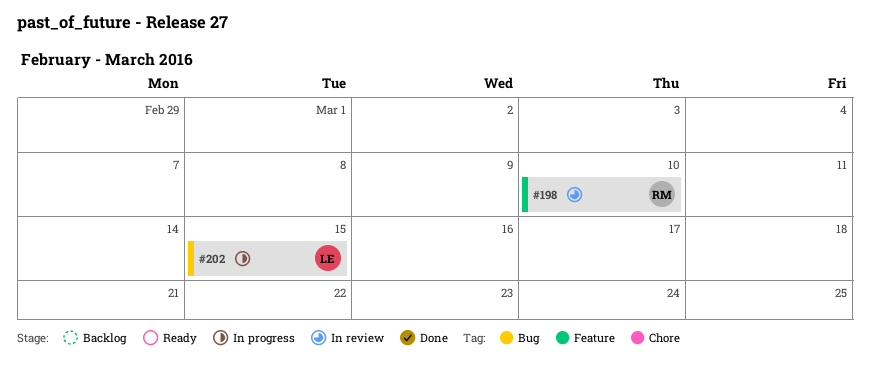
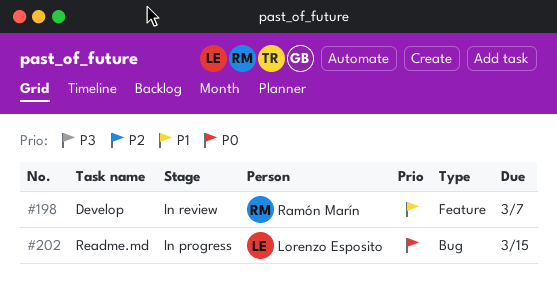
#198, due: Mar 10 -> Mar 7

